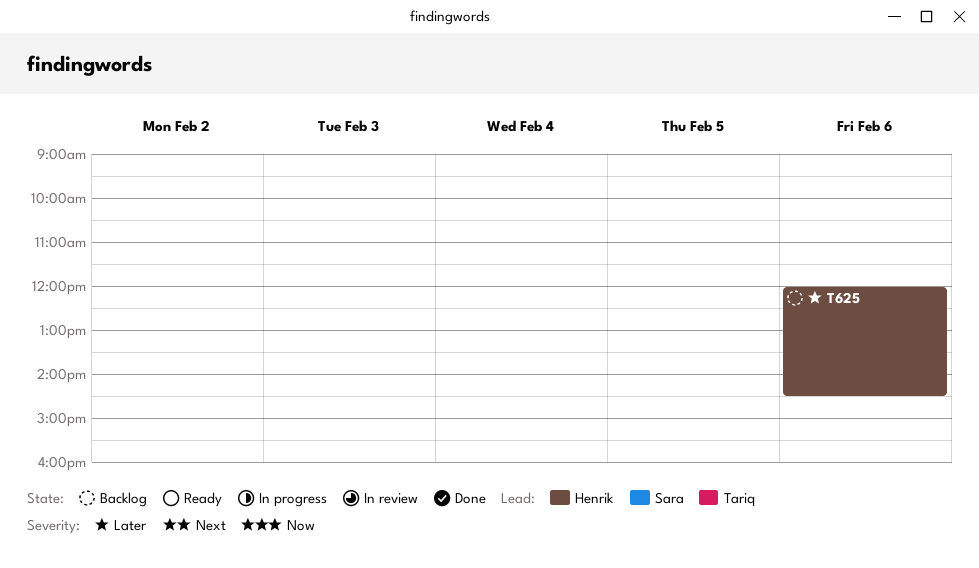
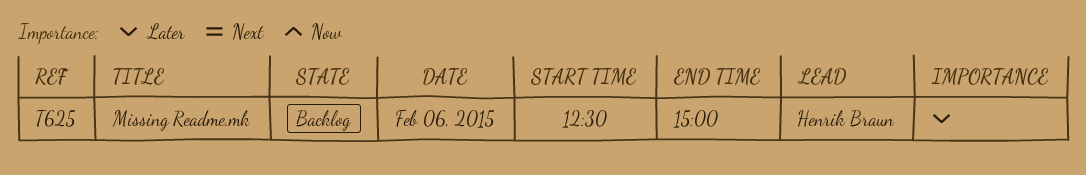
T625, begins: 12:00 -> 12:30
T625, ends: 14:30 -> 15:00

